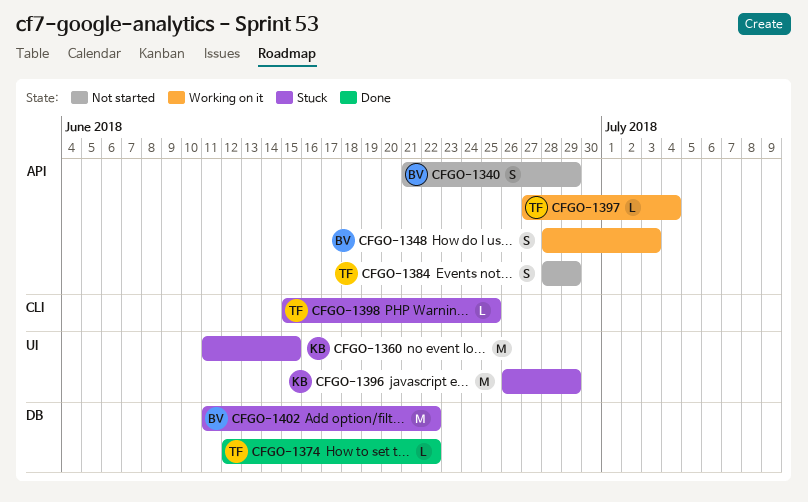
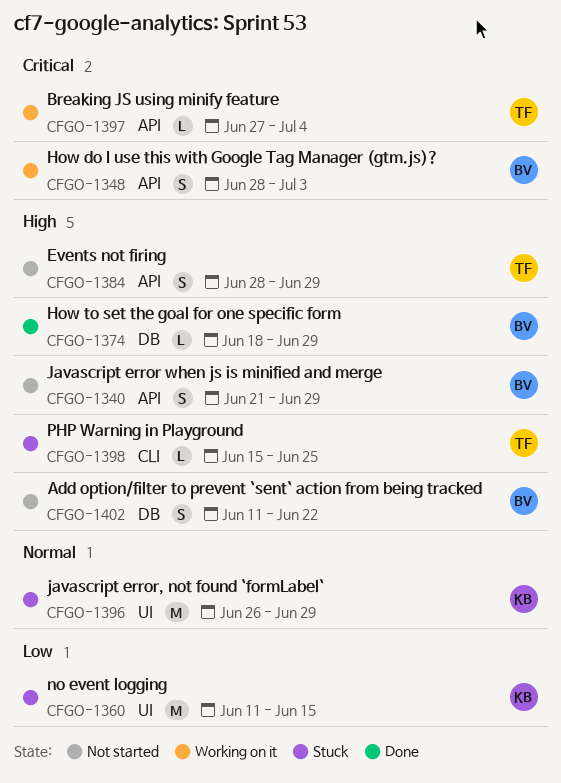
CFGO-1374, owner: TF -> BV
CFGO-1374, start: Jun 12 -> Jun 18
CFGO-1374, due: Jun 22 -> Jun 29
CFGO-1402, status: Stuck -> Not started
CFGO-1402, estimate: M -> S

